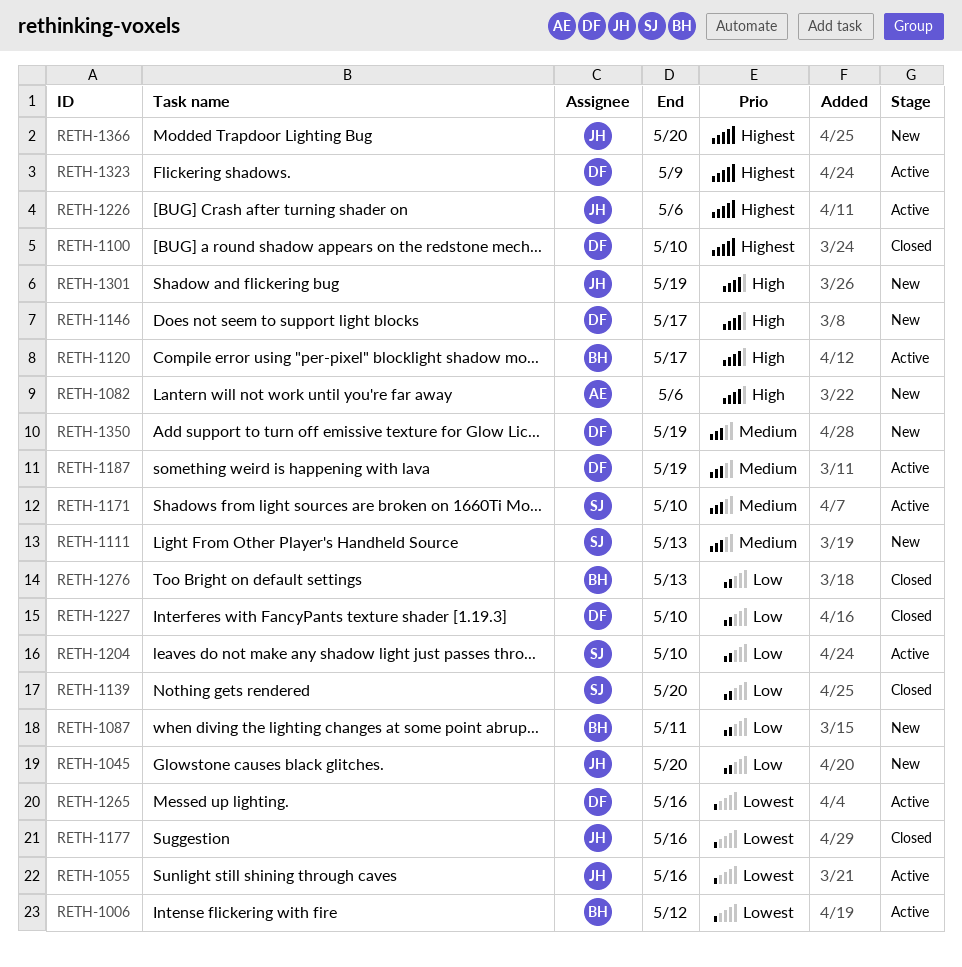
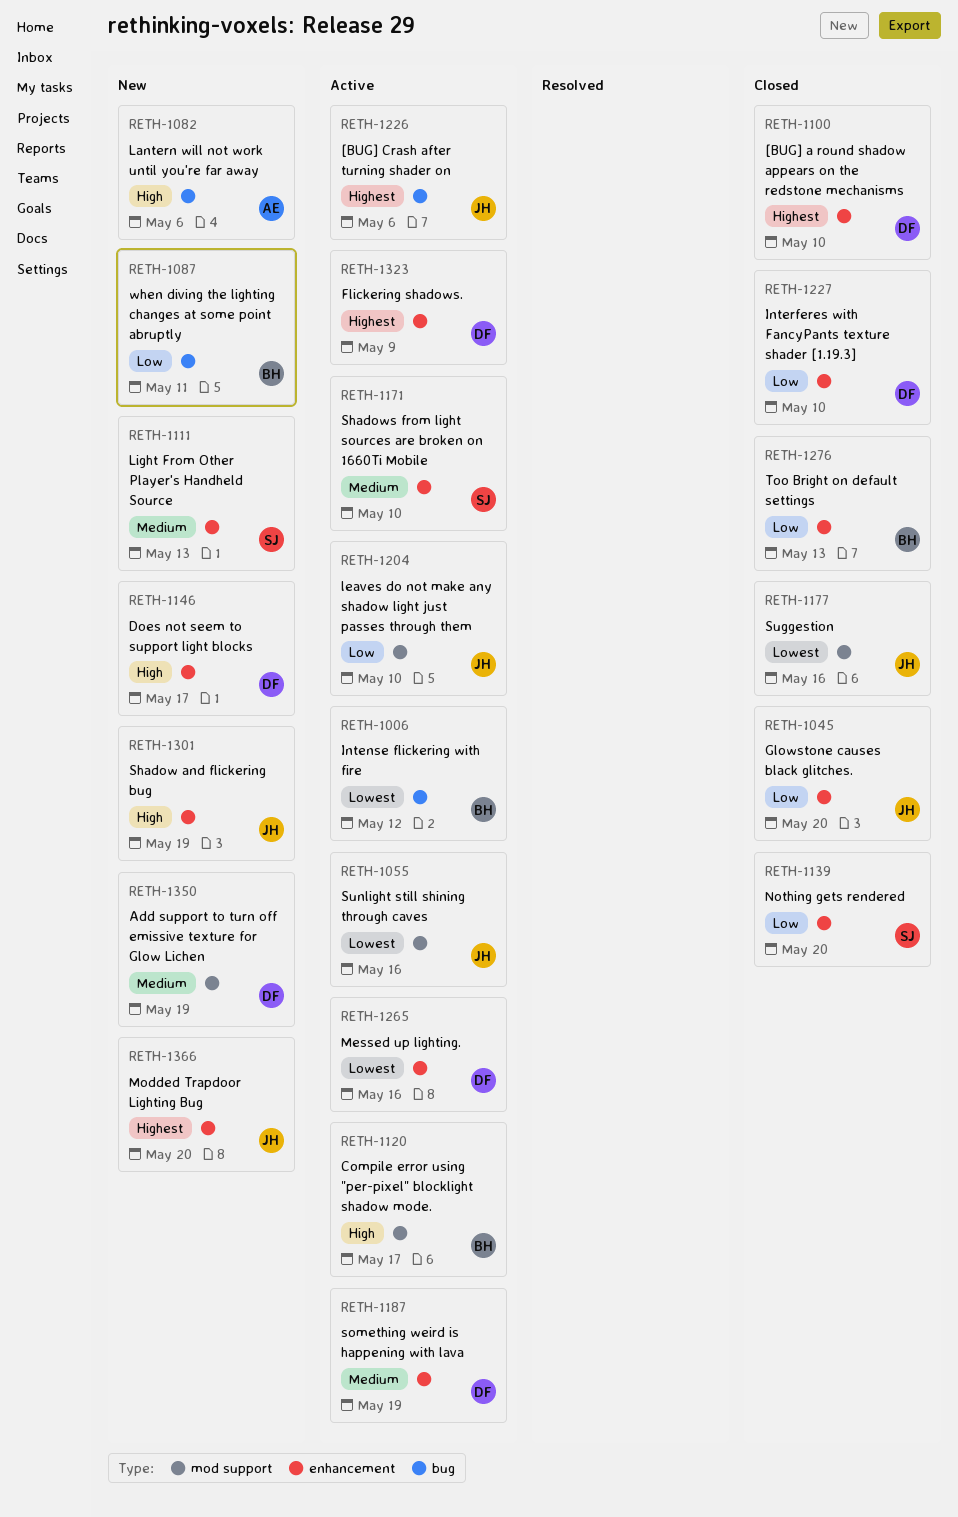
RETH-1045, status: New -> Closed
RETH-1204, owner: SJ -> JH

